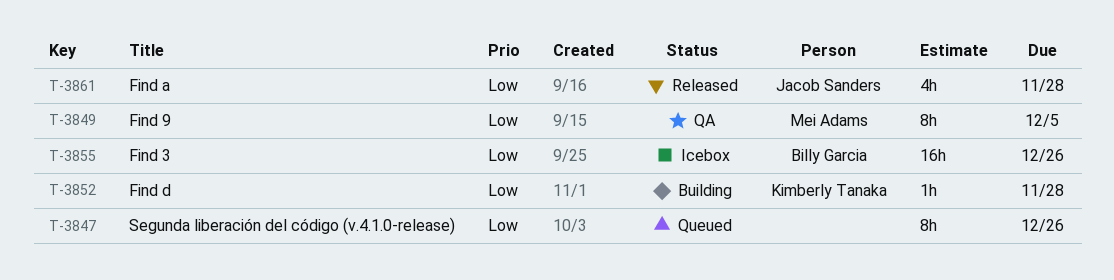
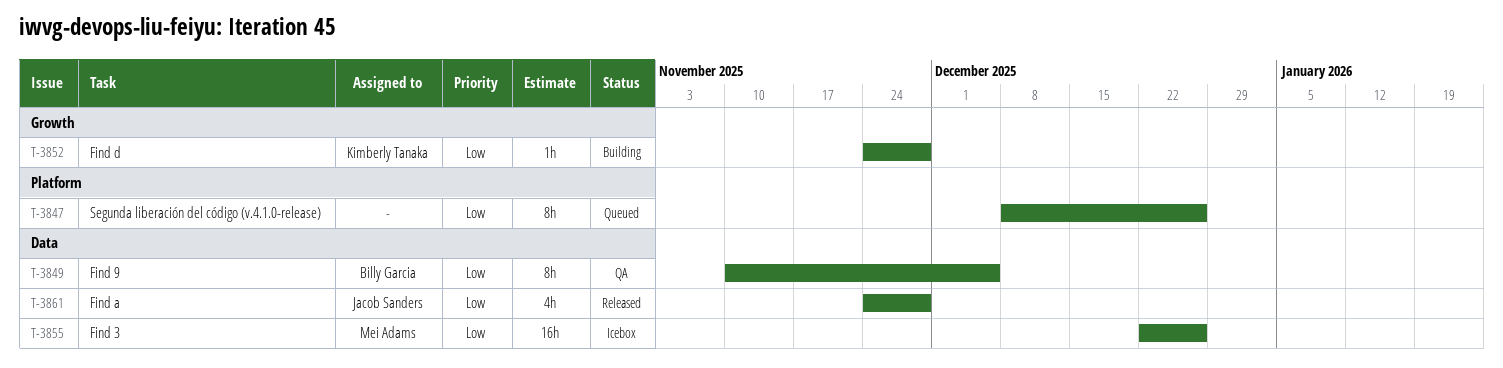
T-3849, owner: Mei Adams -> Billy Garcia
T-3855, owner: Billy Garcia -> Mei Adams

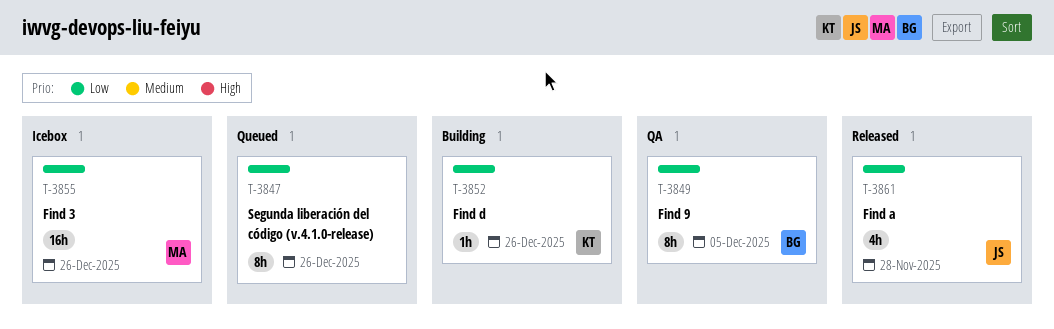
T-3852, due: Nov 28 -> Dec 26

